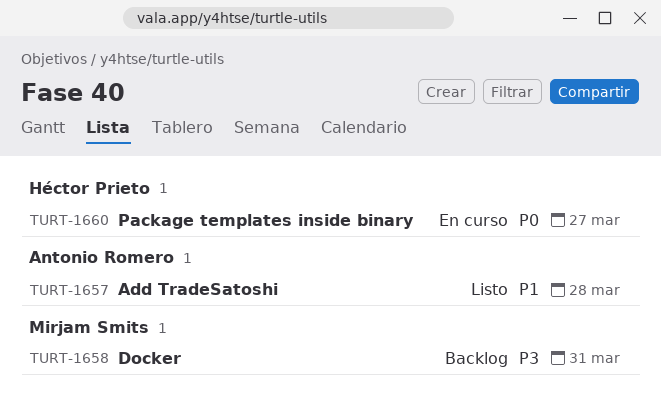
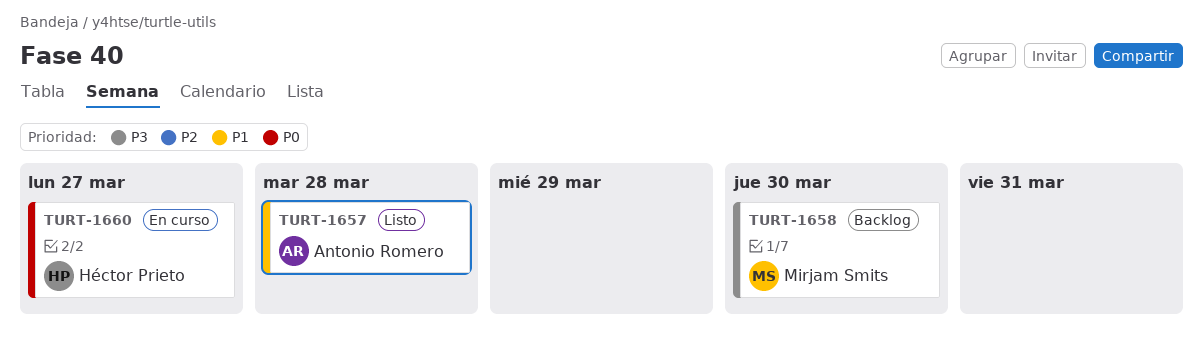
TURT-1658, due: Mar 31 -> Mar 30

